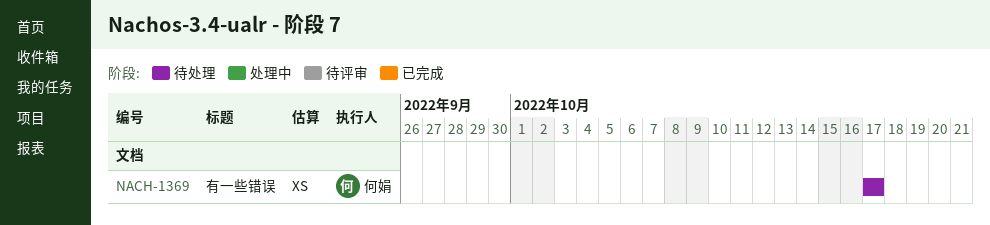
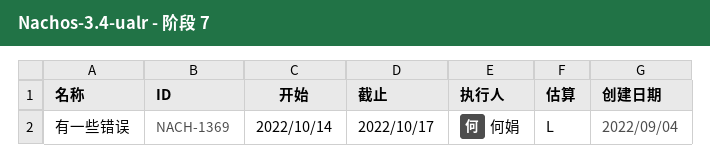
NACH-1369, estimate: XS -> L
NACH-1369, start: Oct 17 -> Oct 14

